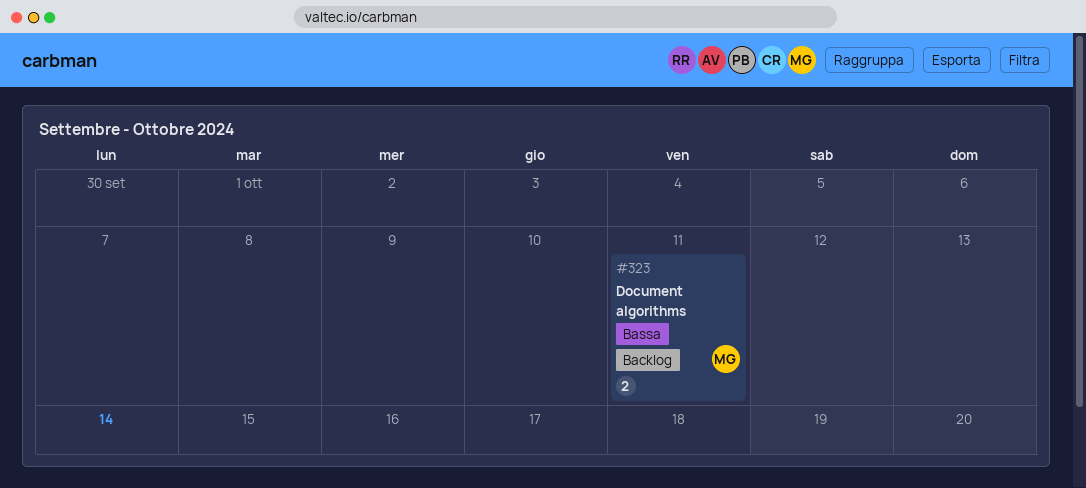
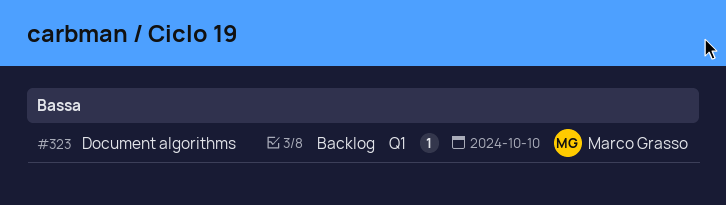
#323, estimate: 2 -> 1
#323, due: Oct 11 -> Oct 10

